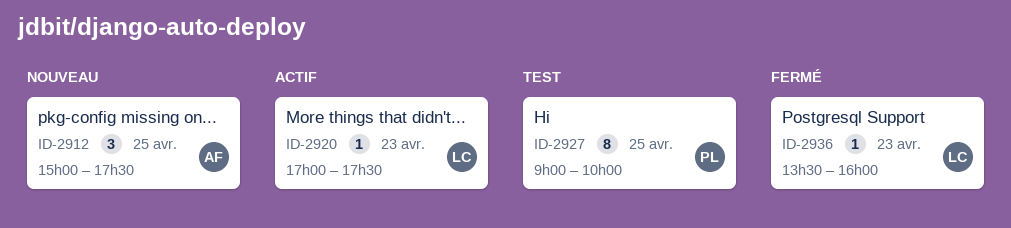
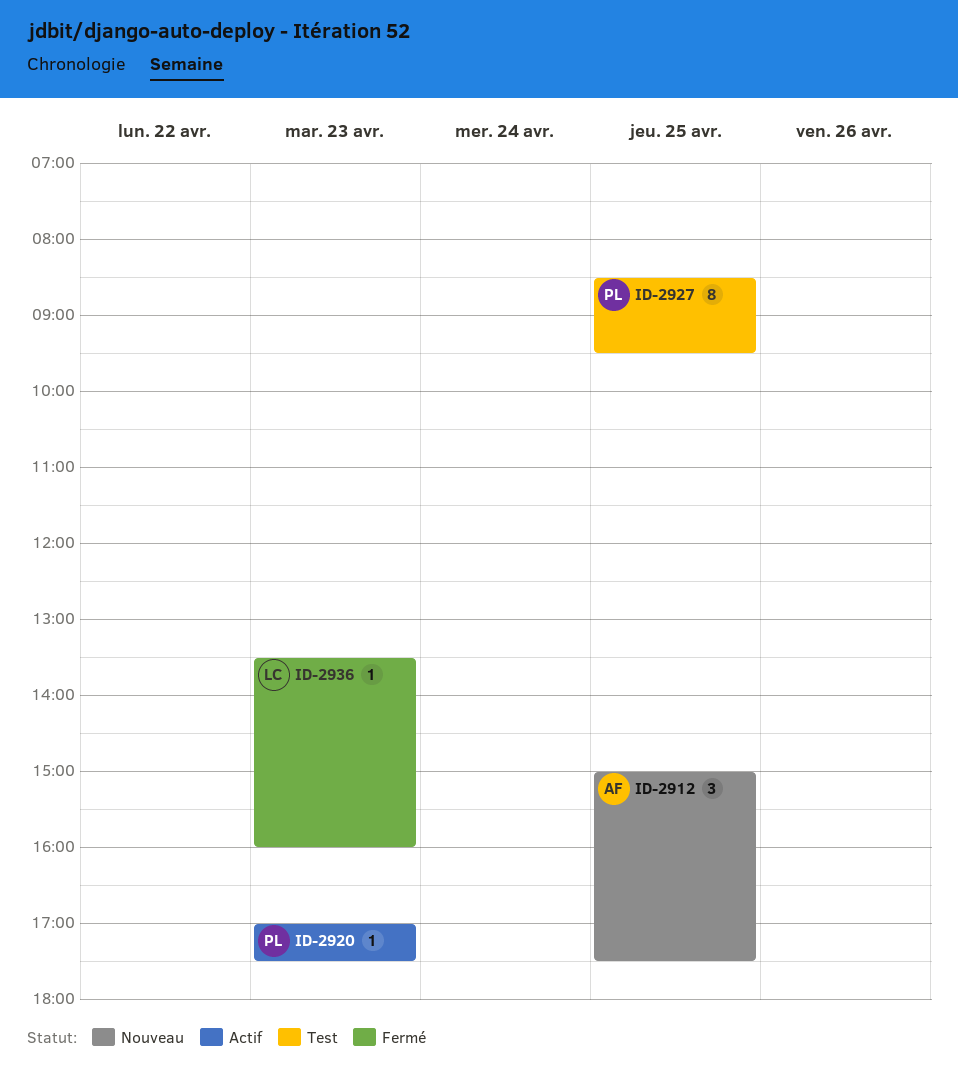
ID-2920, owner: LC -> PL
ID-2927, begins: 09:00 -> 08:30
ID-2927, ends: 10:00 -> 09:30

